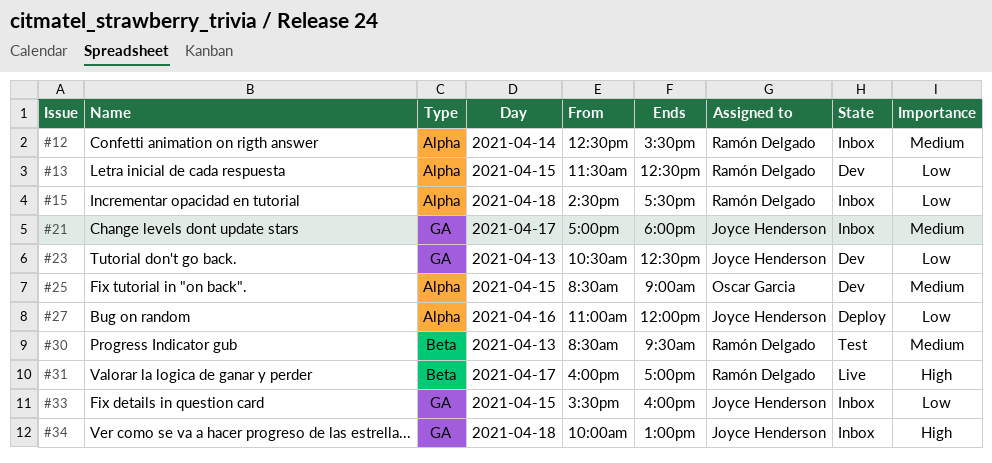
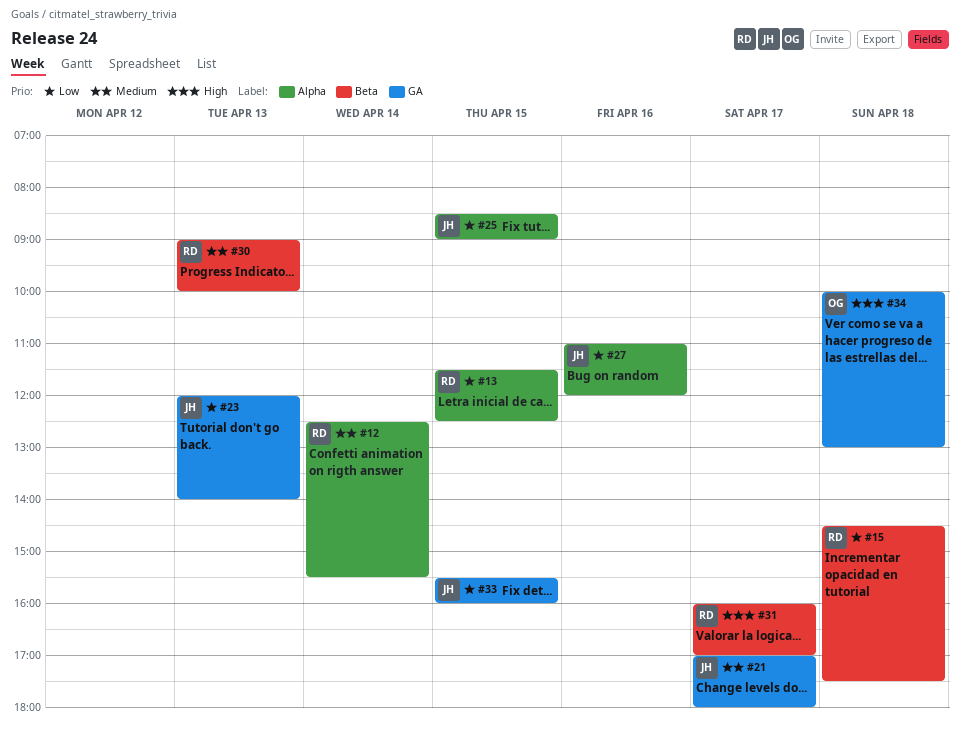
#15, label: Alpha -> Beta
#23, begins: 10:30 -> 12:00
#23, ends: 12:30 -> 14:00
#25, owner: Oscar Garcia -> Joyce Henderson
#25, priority: Medium -> Low
#30, begins: 08:30 -> 09:00
#30, ends: 09:30 -> 10:00
#34, owner: Joyce Henderson -> Oscar Garcia

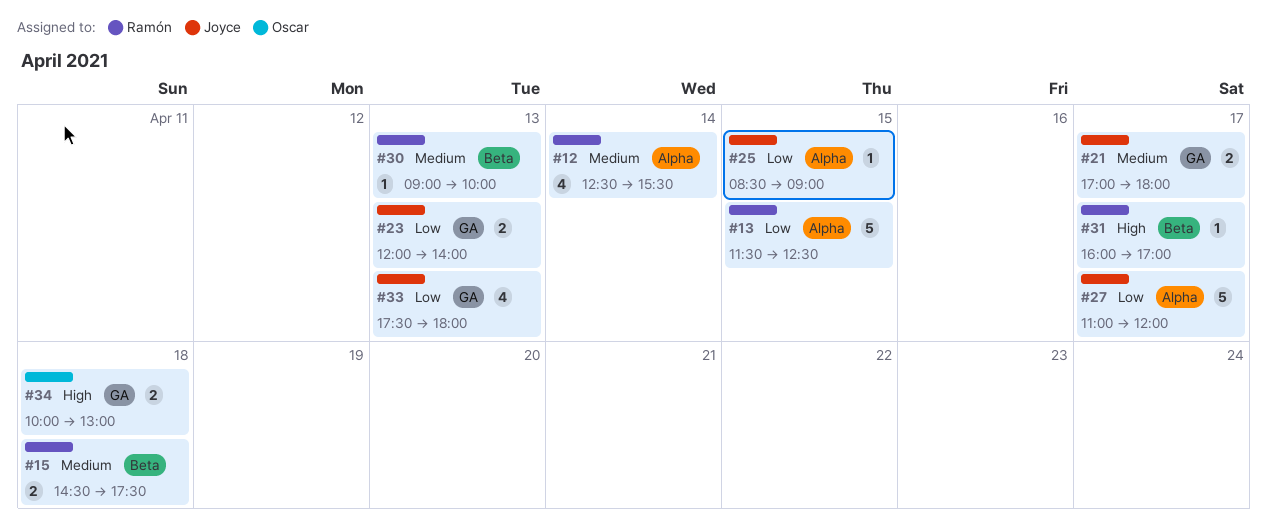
#15, priority: Low -> Medium
#27, day: Apr 16 -> Apr 17
#33, day: Apr 15 -> Apr 13
#33, begins: 15:30 -> 17:30
#33, ends: 16:00 -> 18:00

